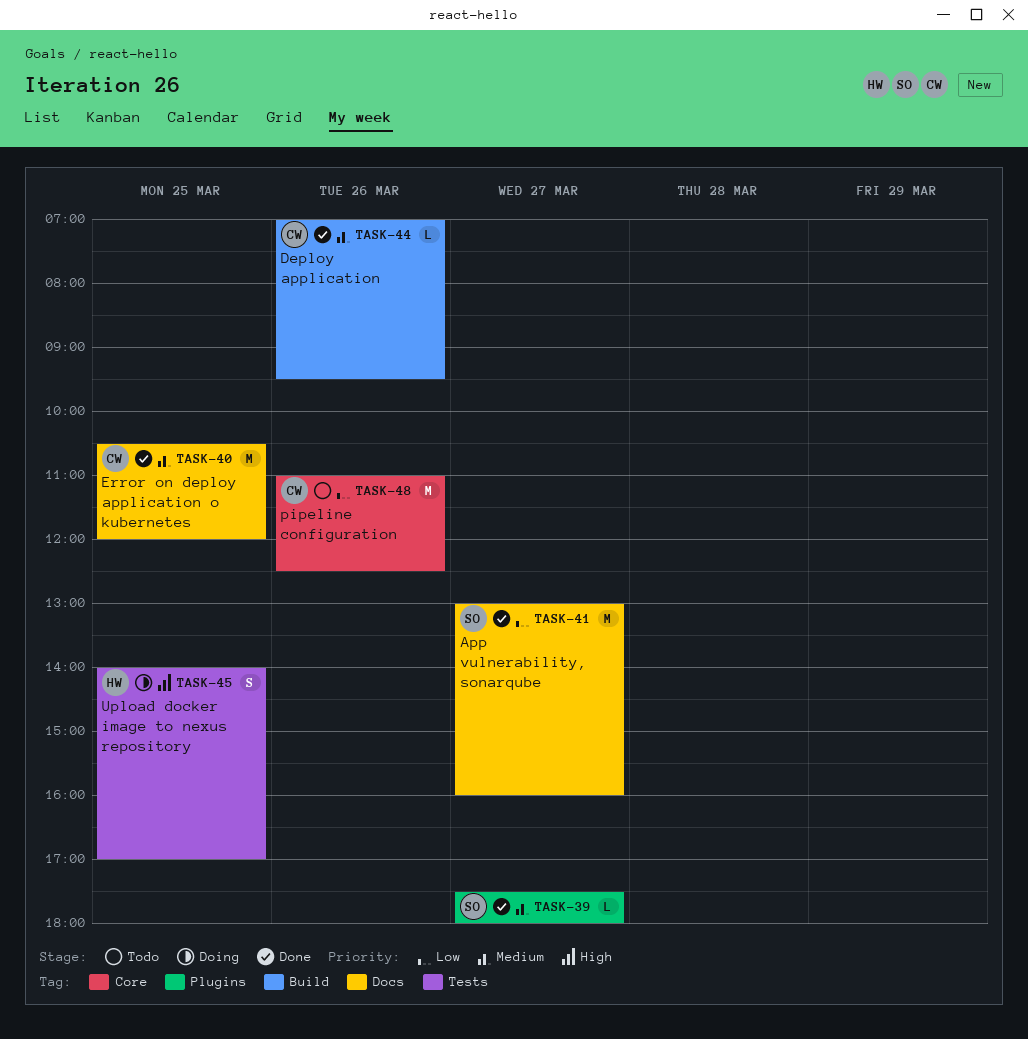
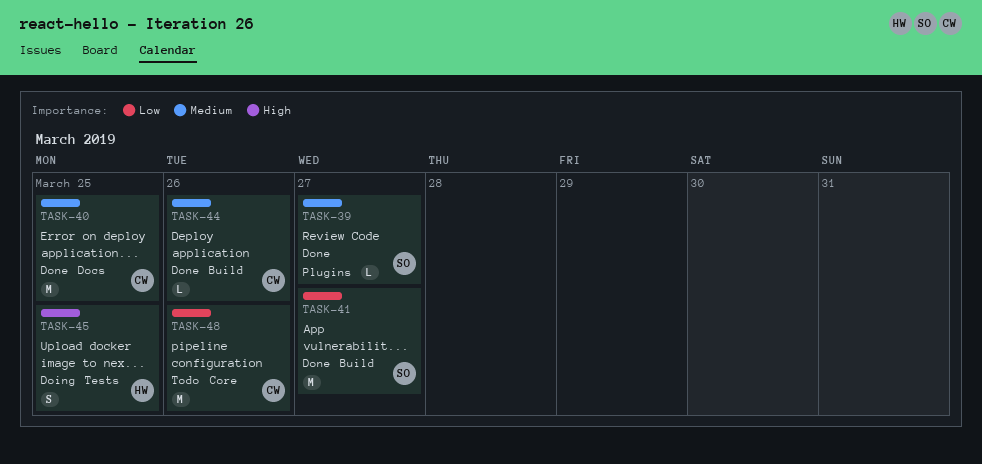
TASK-41, label: Docs -> Build

